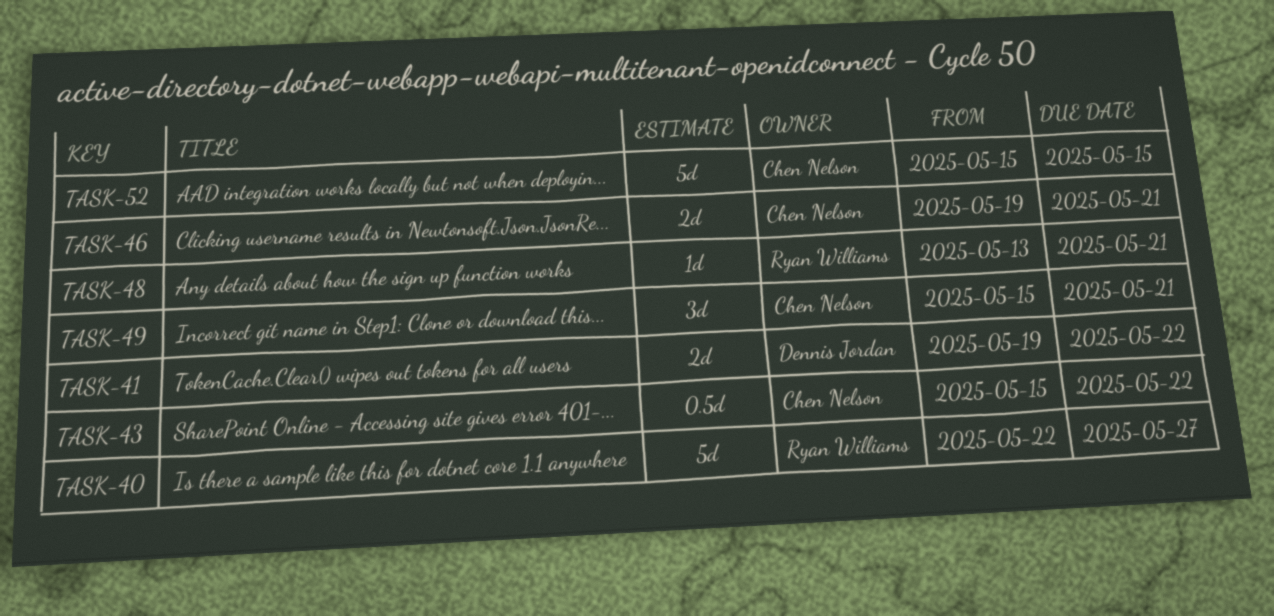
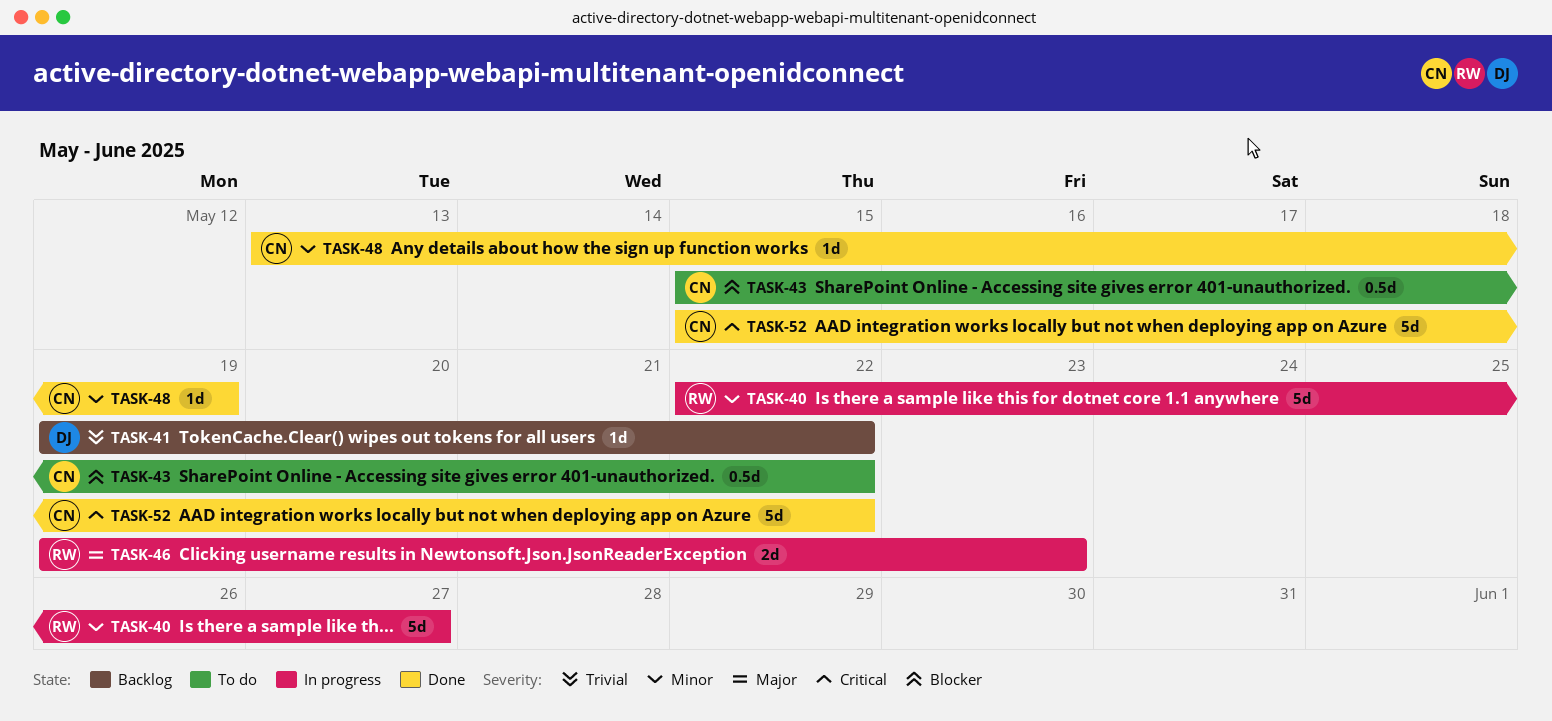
TASK-41, estimate: 2d -> 1d
TASK-46, owner: Chen Nelson -> Ryan Williams
TASK-46, due: May 21 -> May 23
TASK-48, owner: Ryan Williams -> Chen Nelson
TASK-48, due: May 21 -> May 19
TASK-49: present -> none
TASK-52, due: May 15 -> May 22

